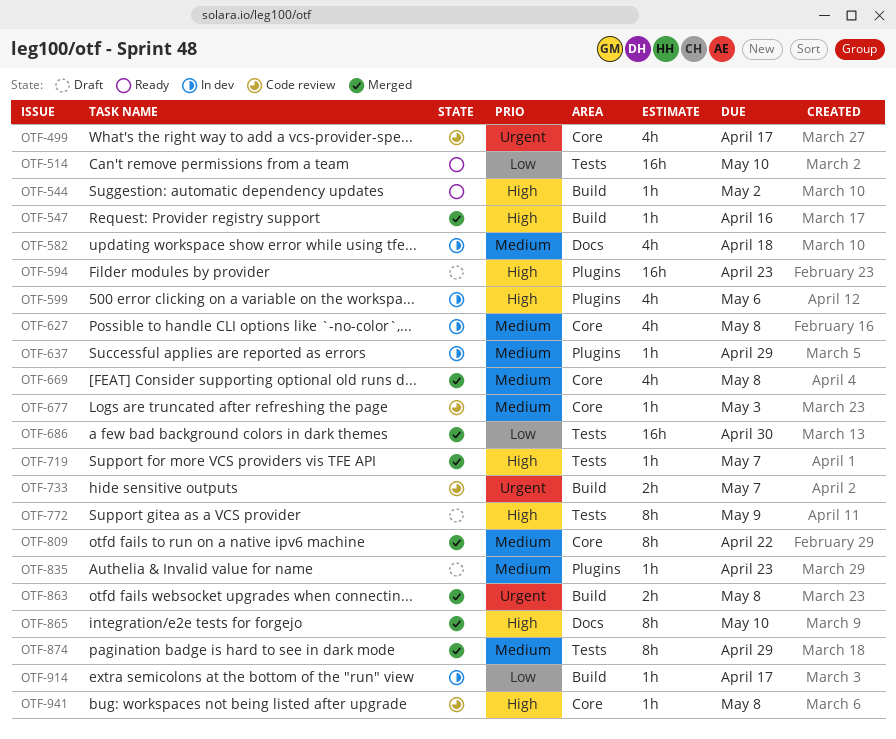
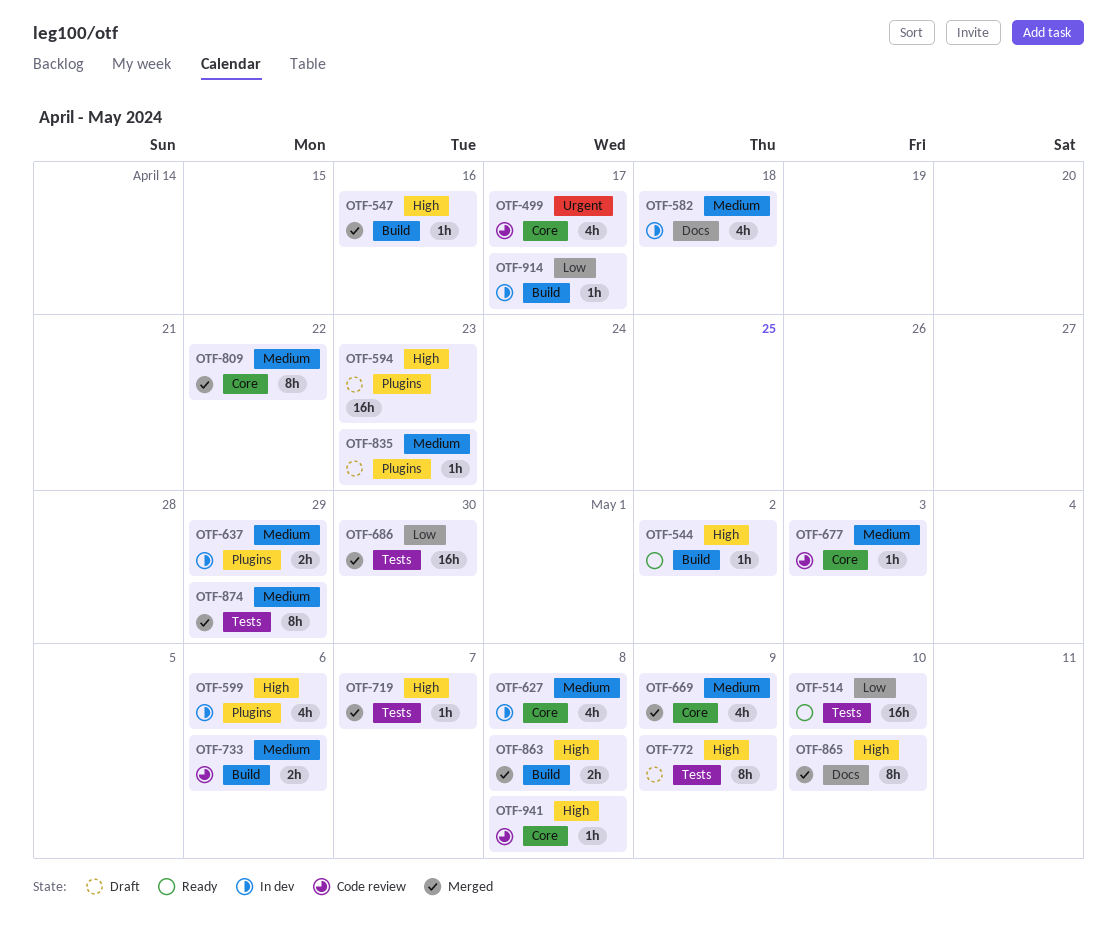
OTF-637, estimate: 1h -> 2h
OTF-669, due: May 8 -> May 9
OTF-733, priority: Urgent -> Medium
OTF-733, due: May 7 -> May 6
OTF-863, priority: Urgent -> High

